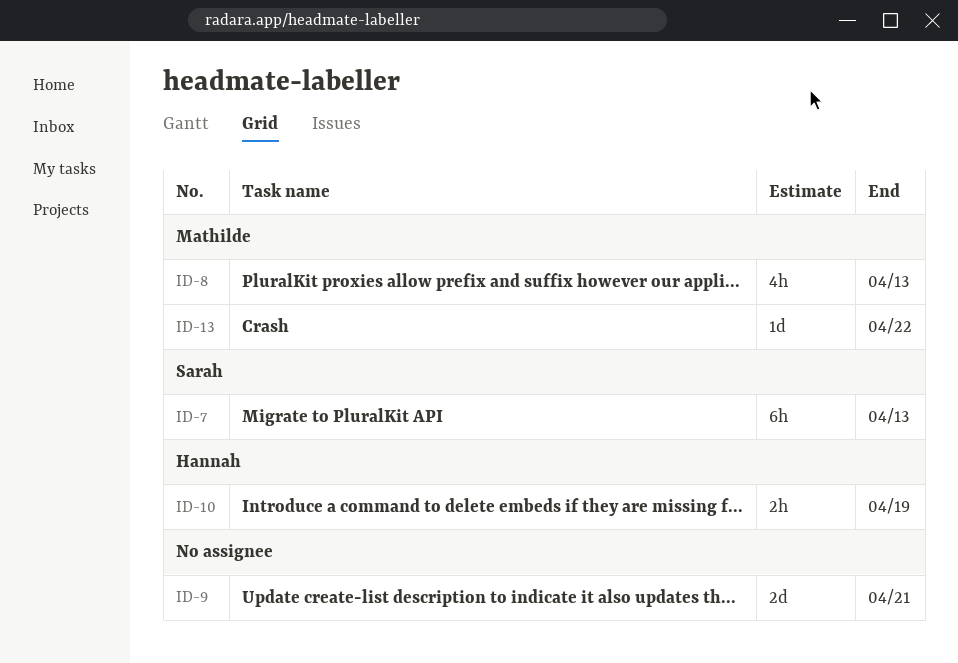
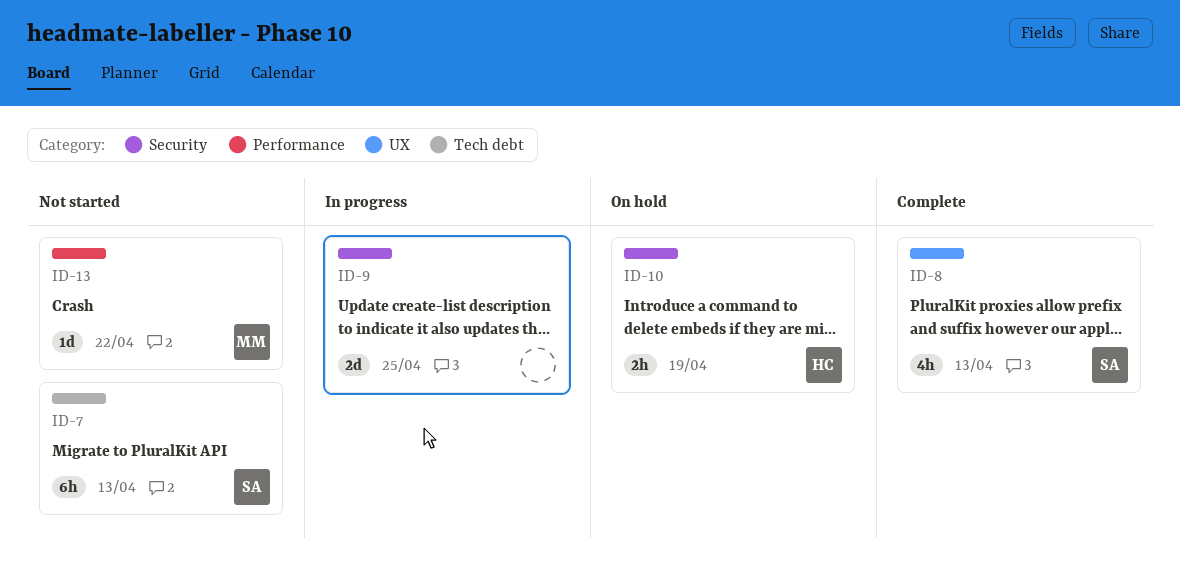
ID-8, owner: Mathilde -> Sarah
ID-9, due: Apr 21 -> Apr 25

